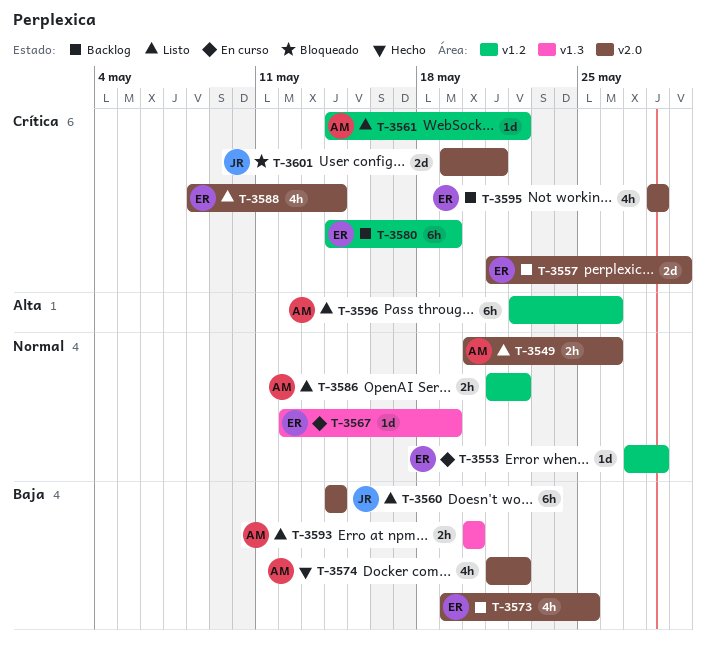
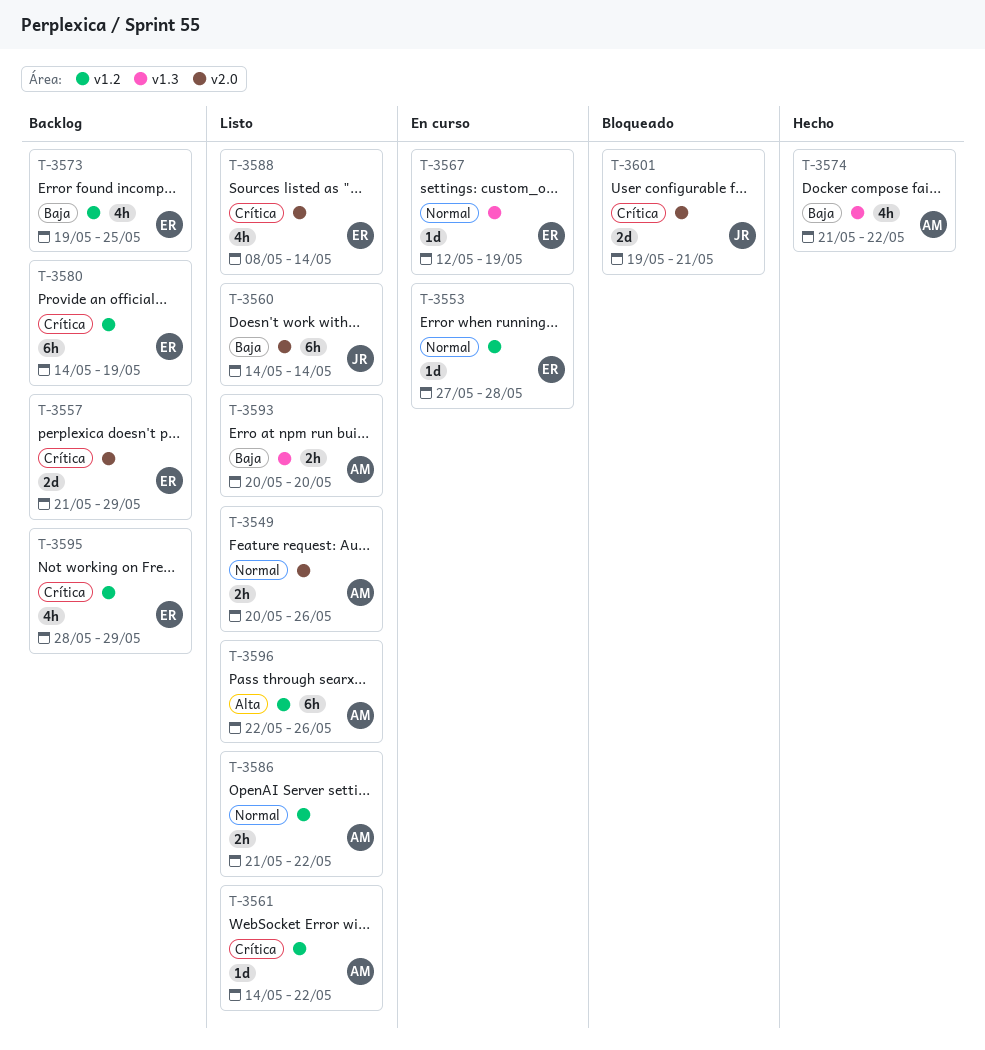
T-3573, label: v2.0 -> v1.2
T-3574, label: v2.0 -> v1.3
T-3595, label: v2.0 -> v1.2
T-3595, due: May 28 -> May 29

